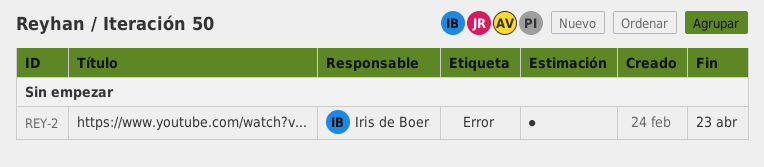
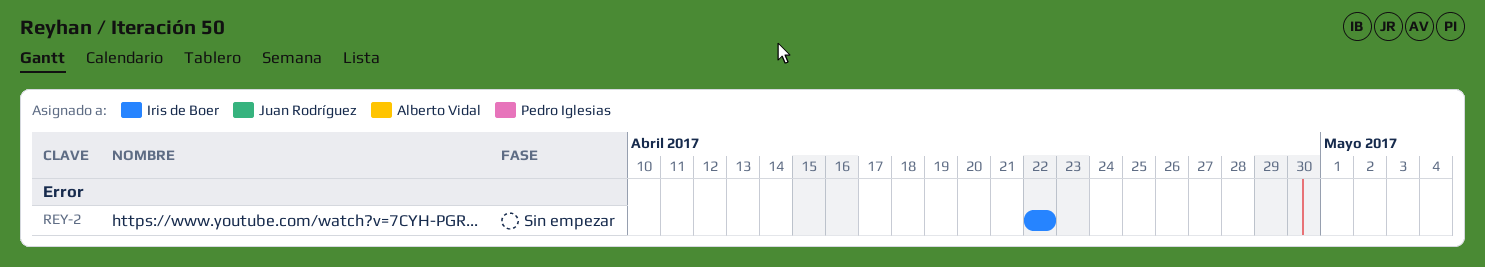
REY-2, due: Apr 23 -> Apr 22

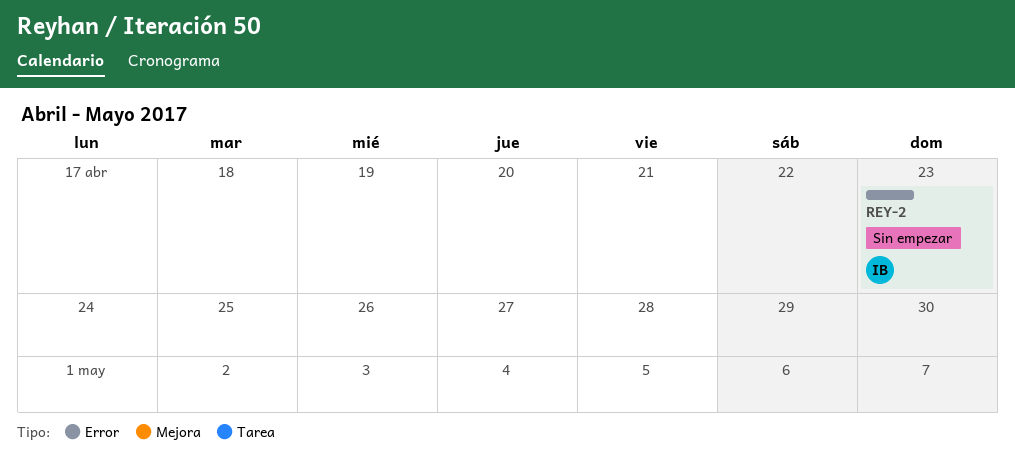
REY-2, due: Apr 22 -> Apr 23

